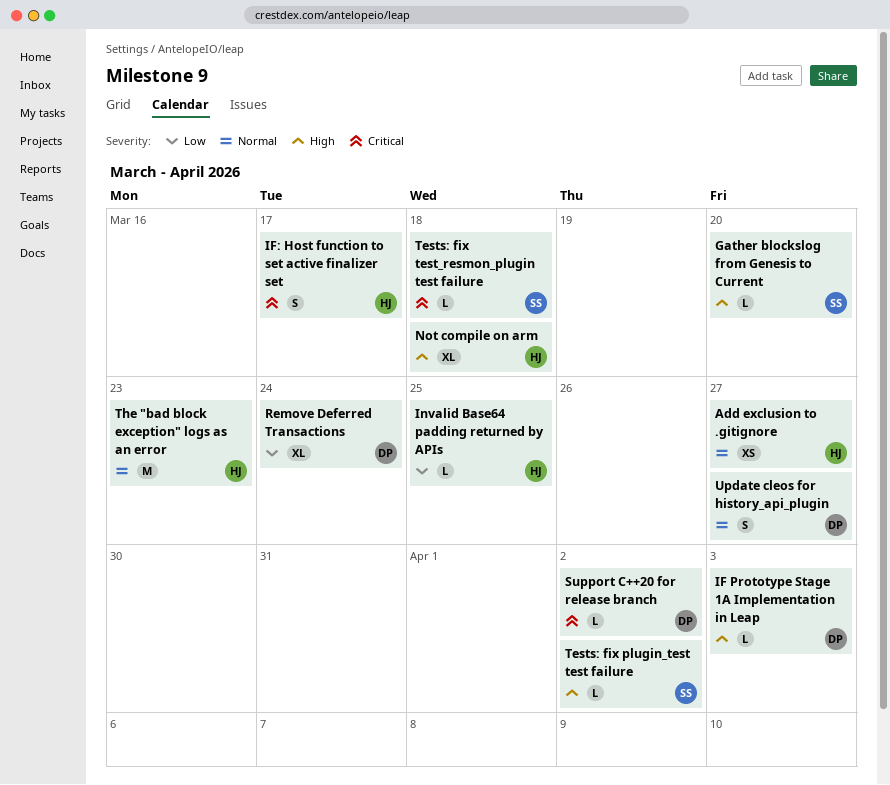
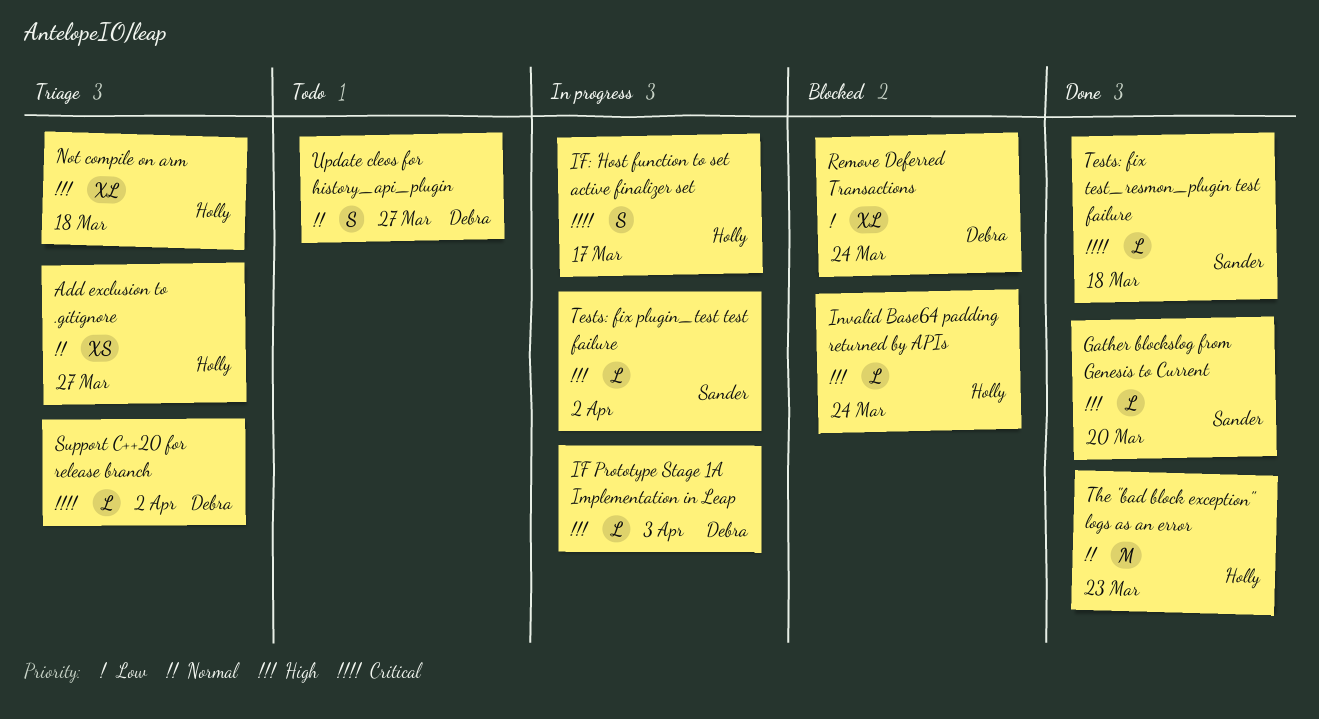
Invalid Base64 padding returned by APIs, priority: Low -> High
Invalid Base64 padding returned by APIs, due: Mar 25 -> Mar 24

